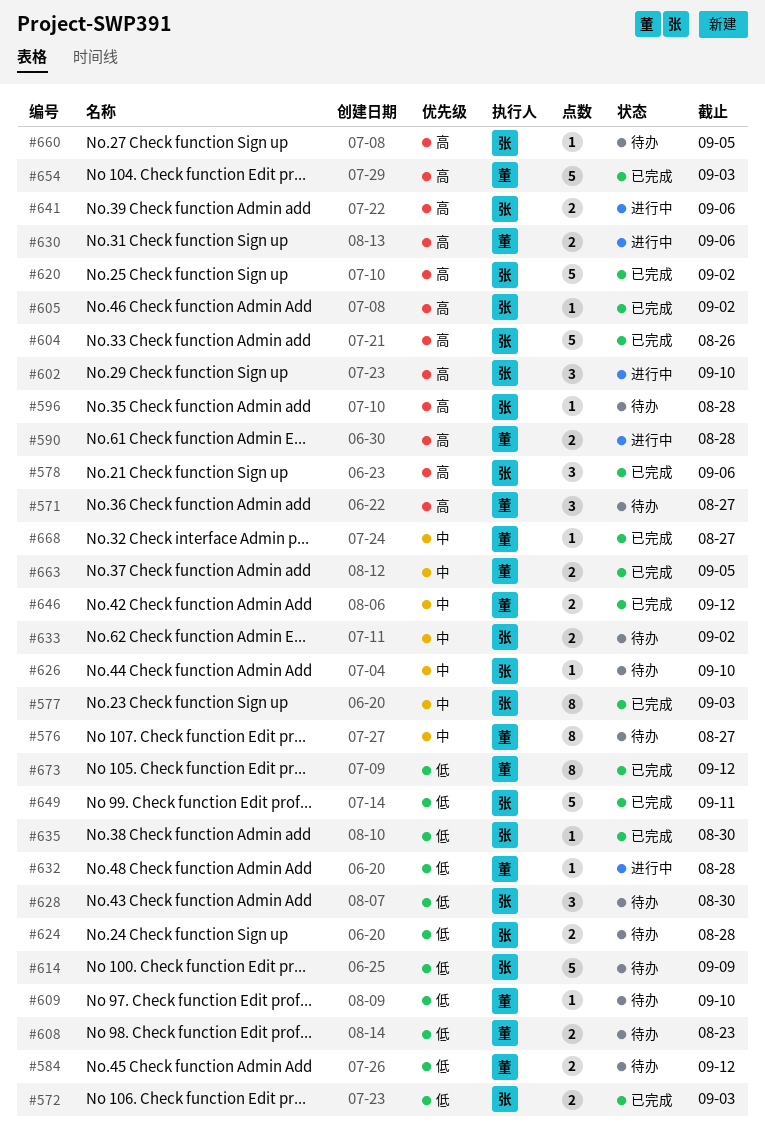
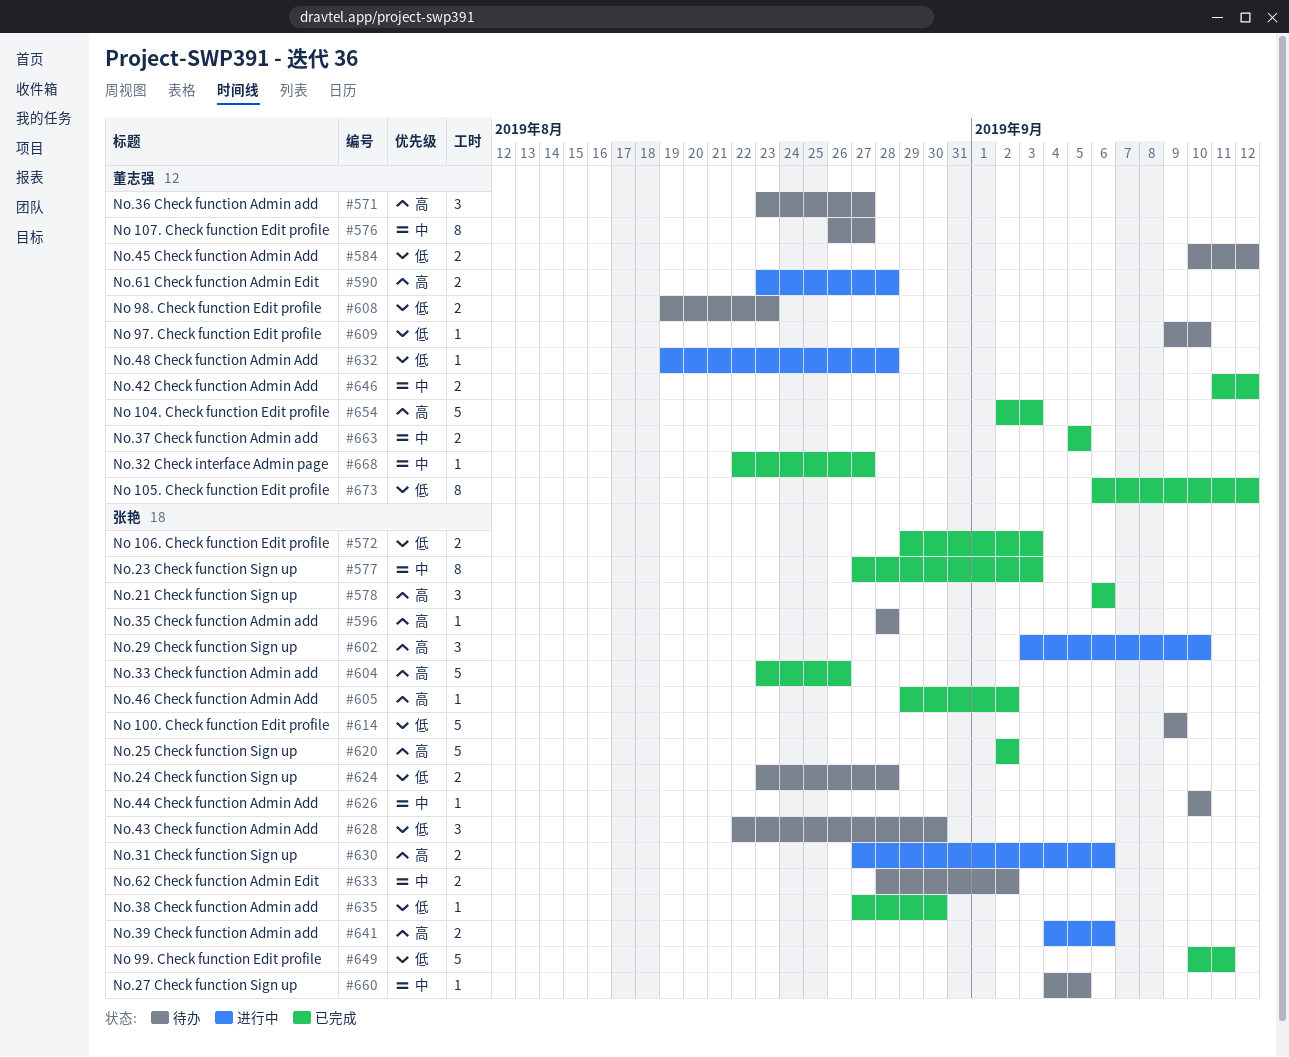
#630, owner: 董志强 -> 张艳
#660, priority: 高 -> 中

